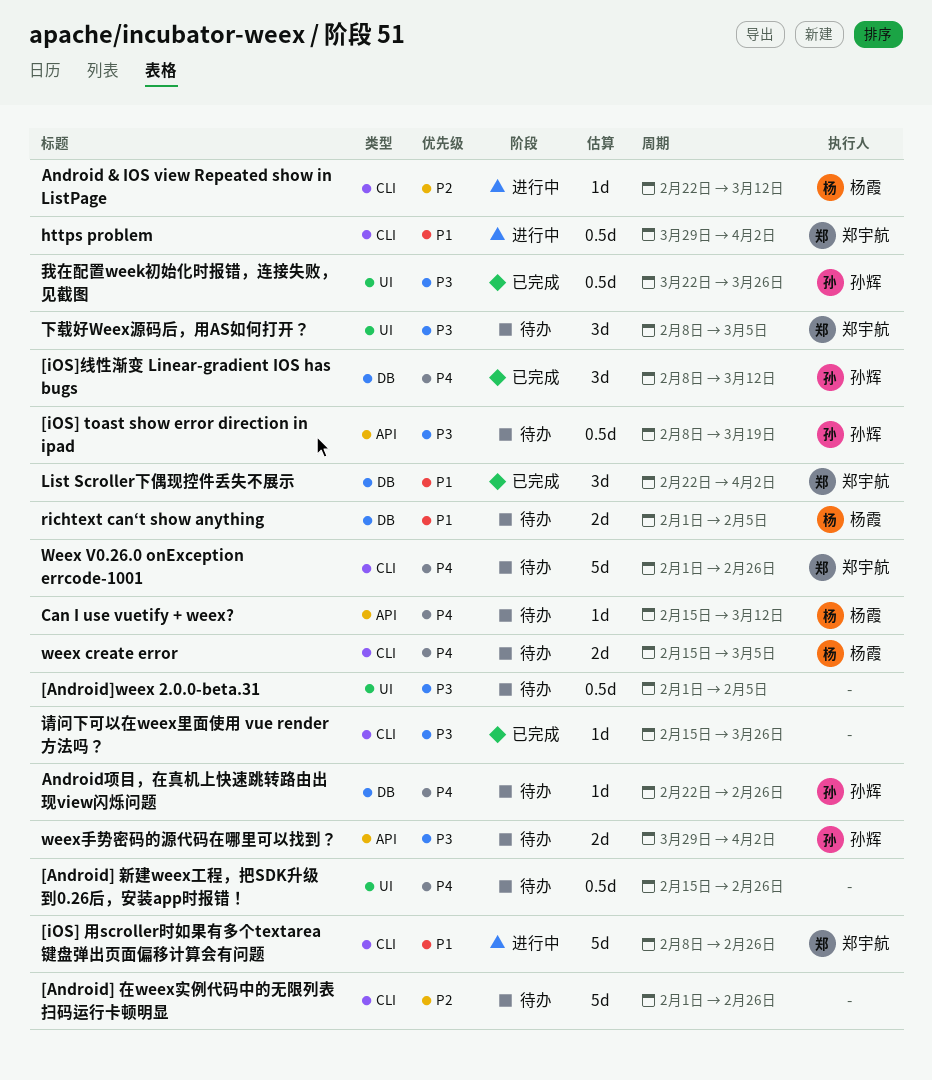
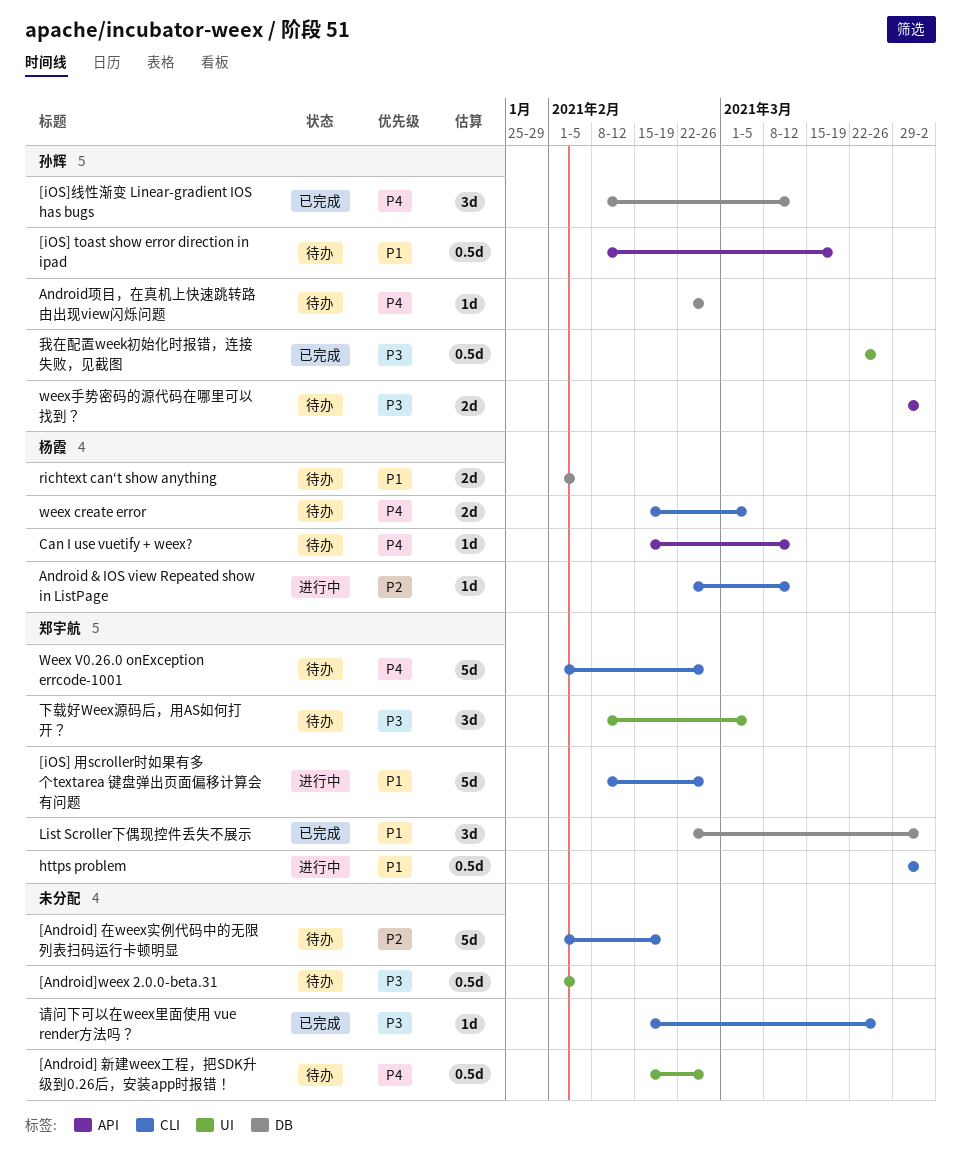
[Android] 在weex实例代码中的无限列表扫码运行卡顿明显, due: Feb 26 -> Feb 19
[iOS] toast show error direction in ipad, priority: P3 -> P1

